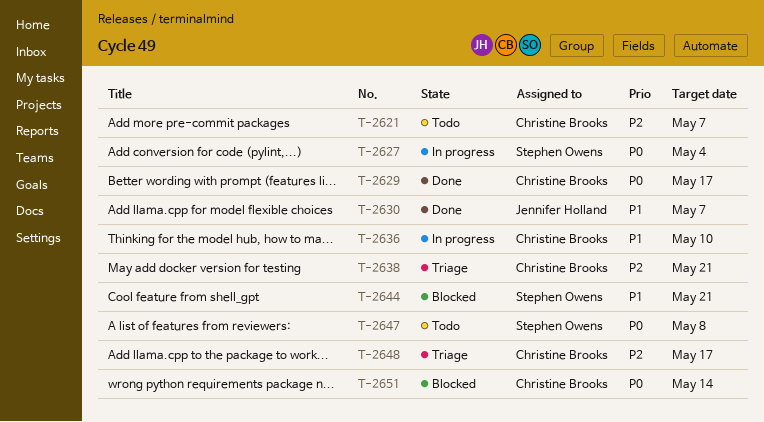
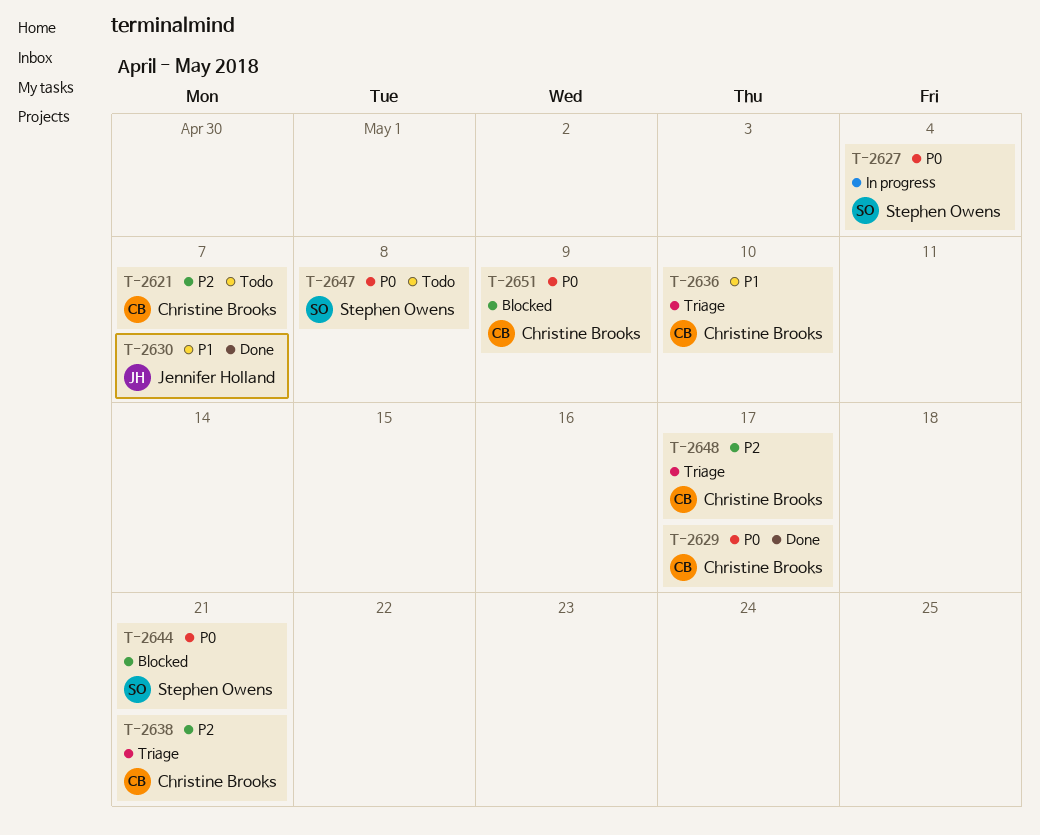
T-2636, status: In progress -> Triage
T-2644, priority: P1 -> P0
T-2651, due: May 14 -> May 9

